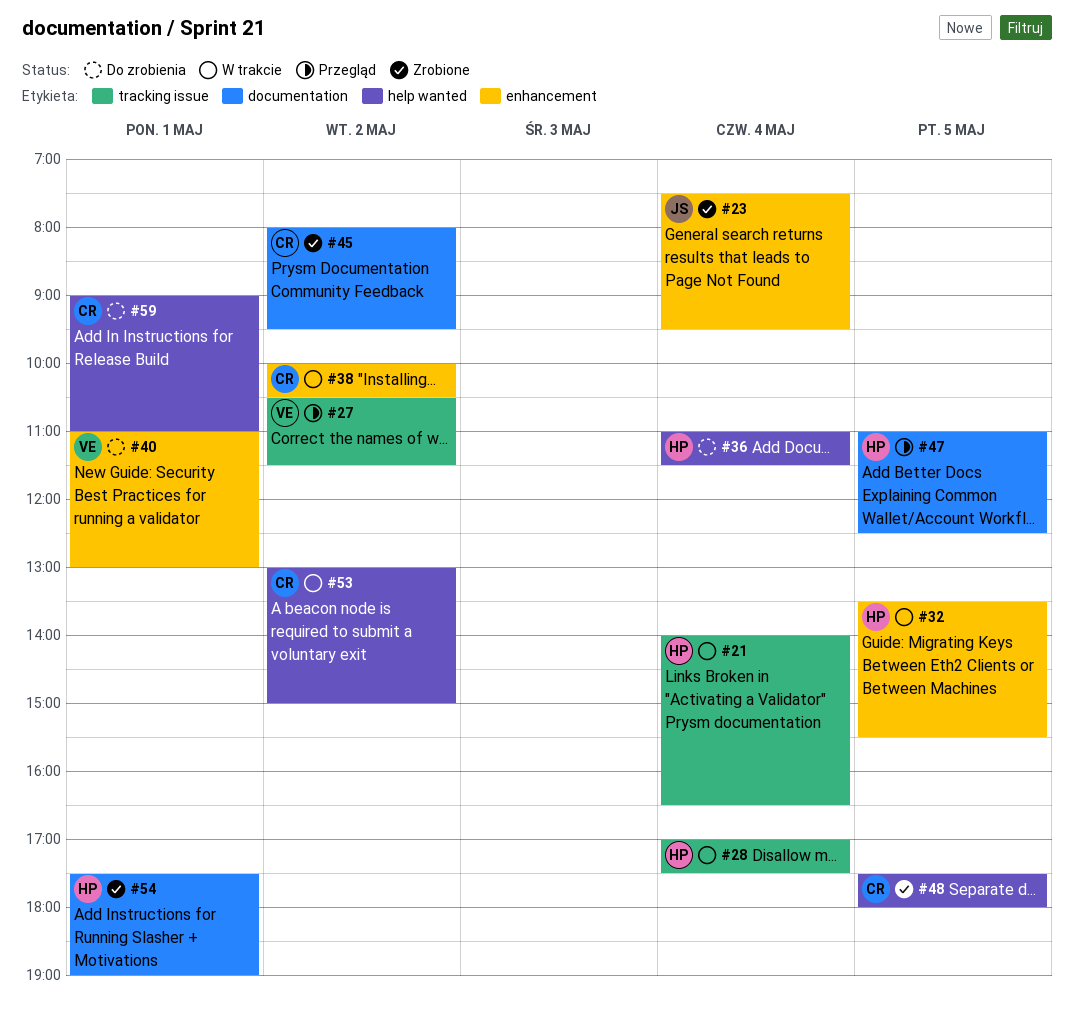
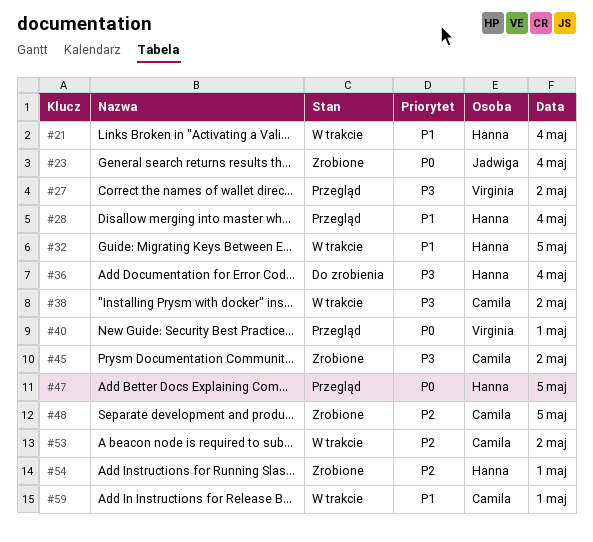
#28, status: W trakcie -> Przegląd
#40, status: Do zrobienia -> Przegląd
#59, status: Do zrobienia -> W trakcie

